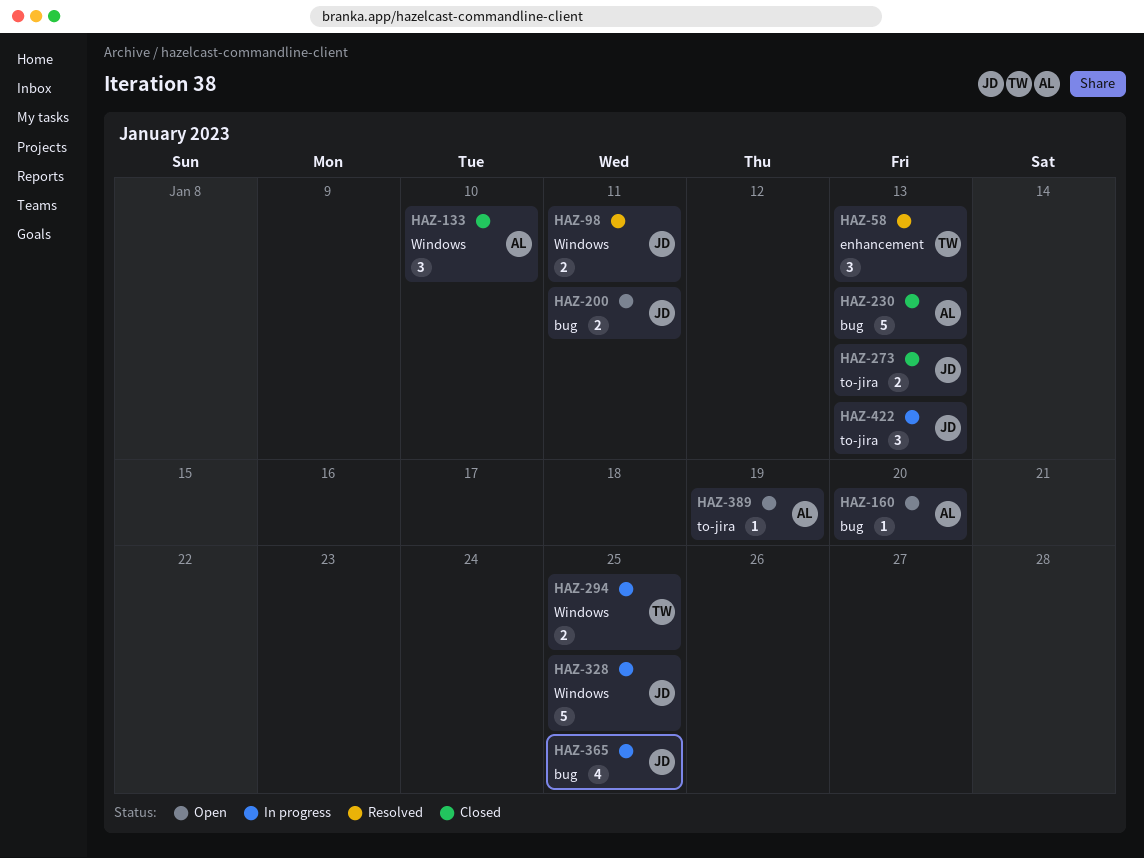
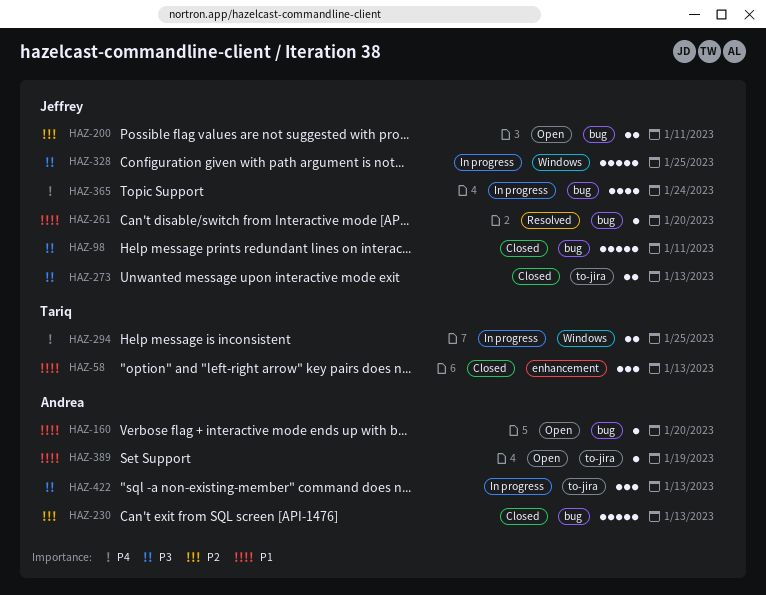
HAZ-58, status: Resolved -> Closed
HAZ-98, status: Resolved -> Closed
HAZ-98, label: Windows -> bug
HAZ-98, estimate: 2 -> 5
HAZ-133: present -> none
HAZ-261: none -> present
HAZ-365, due: Jan 25 -> Jan 24
HAZ-422, owner: Jeffrey -> Andrea

